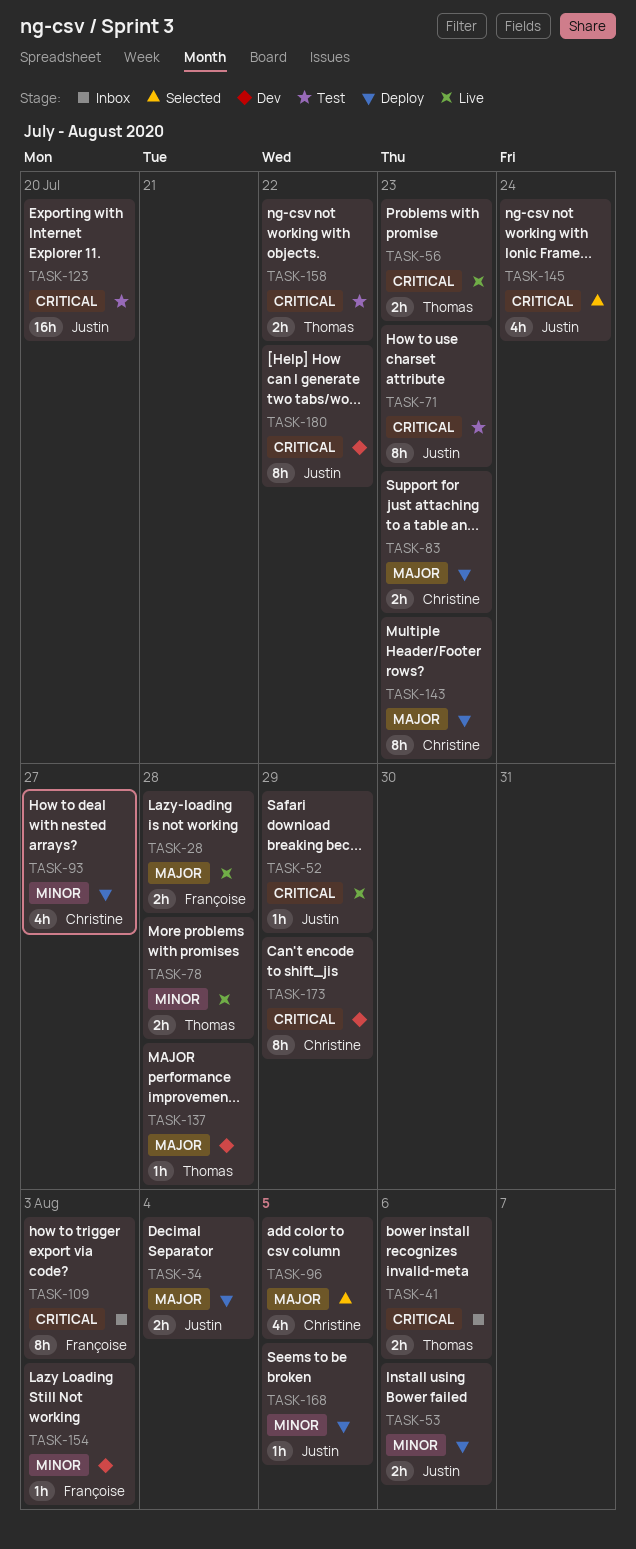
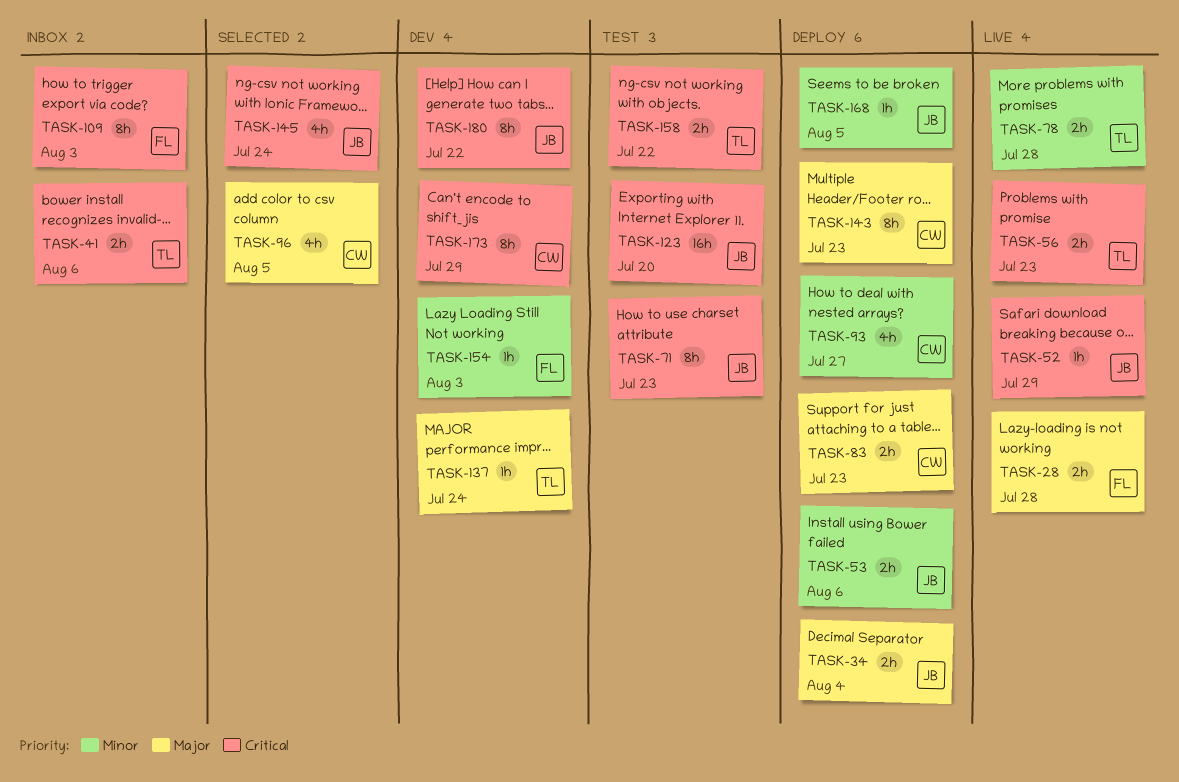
TASK-137, due: Jul 28 -> Jul 24

